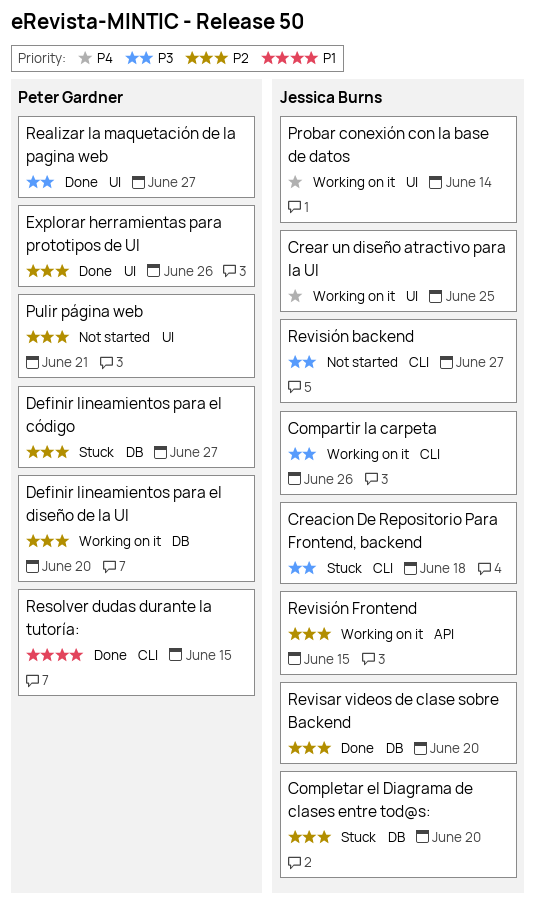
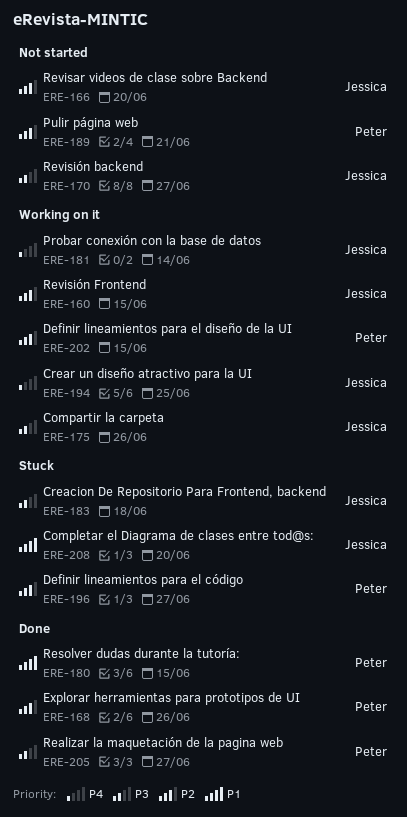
Completar el Diagrama de clases entre tod@s:, priority: P2 -> P1
Definir lineamientos para el diseño de la UI, due: Jun 20 -> Jun 15
Revisar videos de clase sobre Backend, status: Done -> Not started

